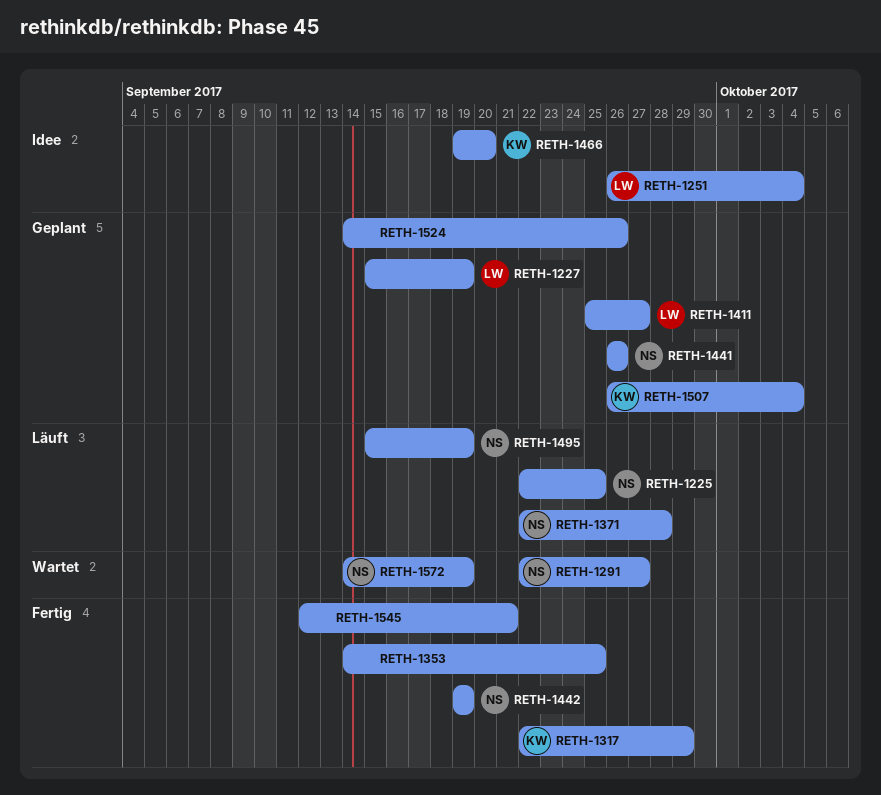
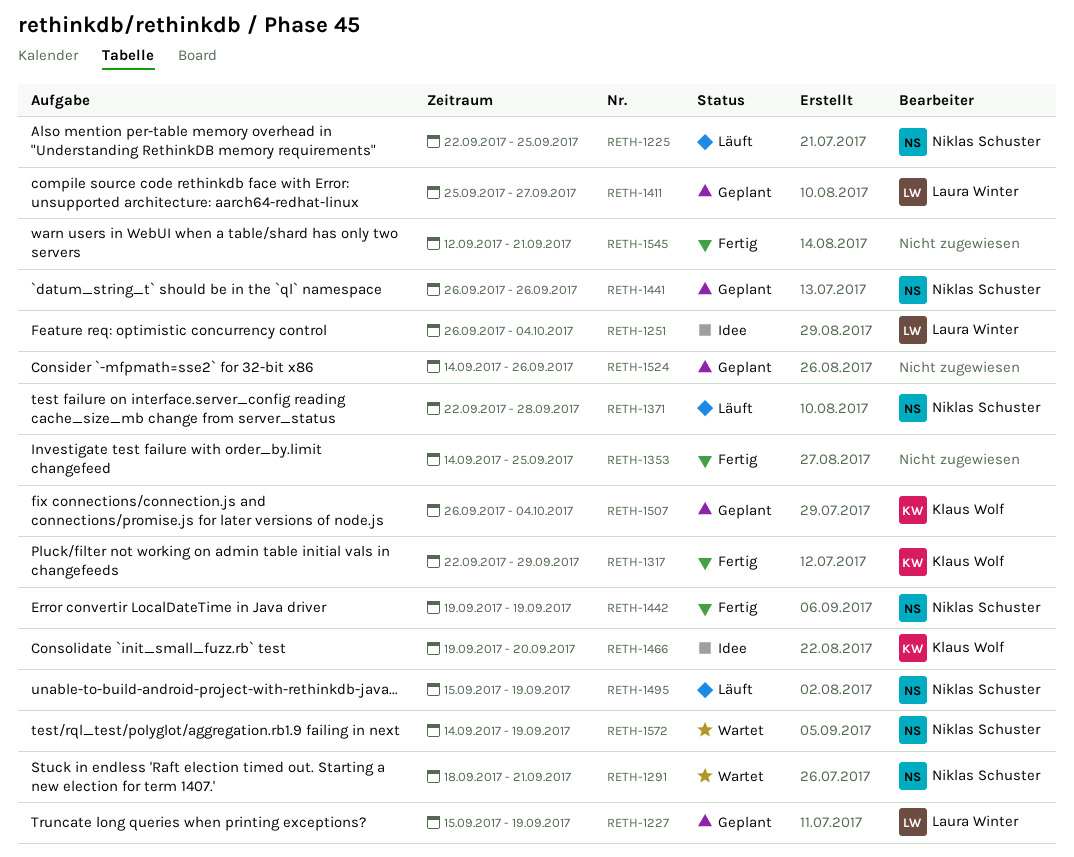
RETH-1291, start: Sep 22 -> Sep 18
RETH-1291, due: Sep 27 -> Sep 21

